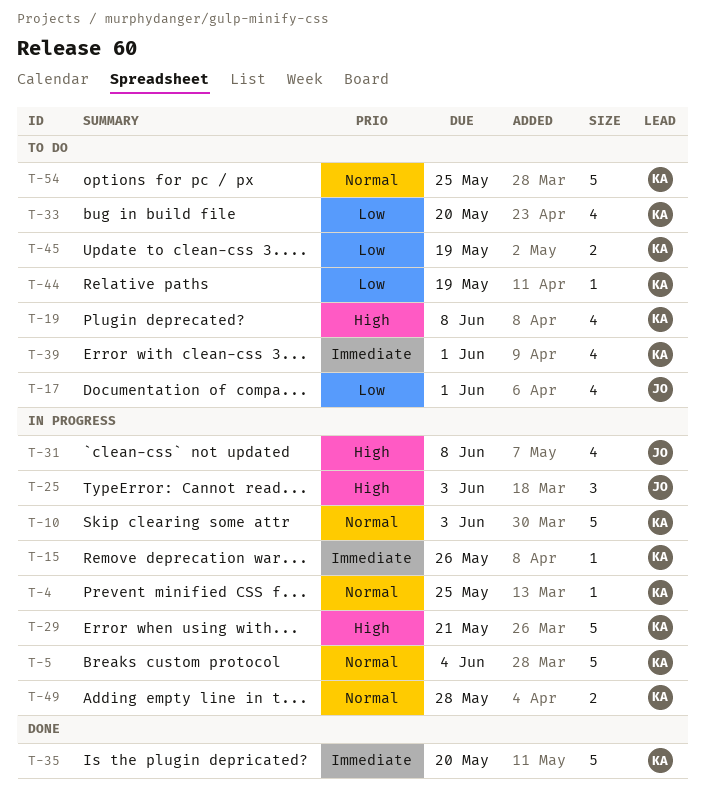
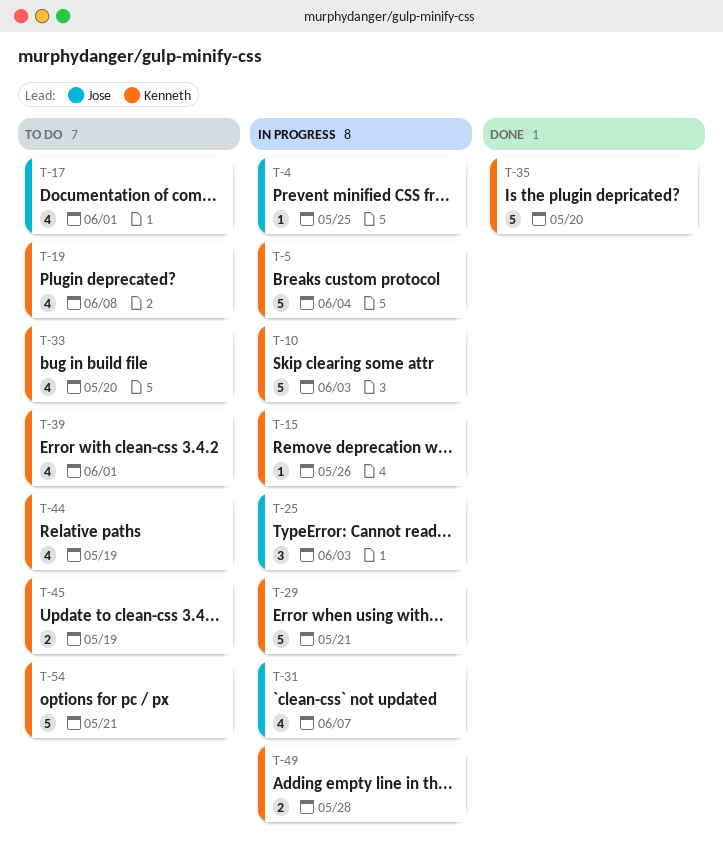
T-4, owner: Kenneth -> Jose
T-31, due: Jun 8 -> Jun 7
T-44, estimate: 1 -> 4
T-54, due: May 25 -> May 21

